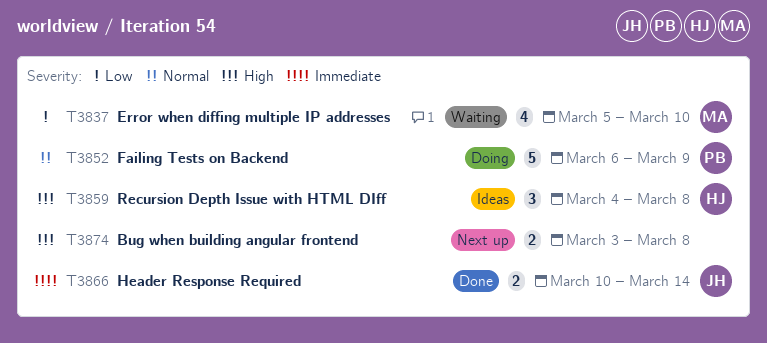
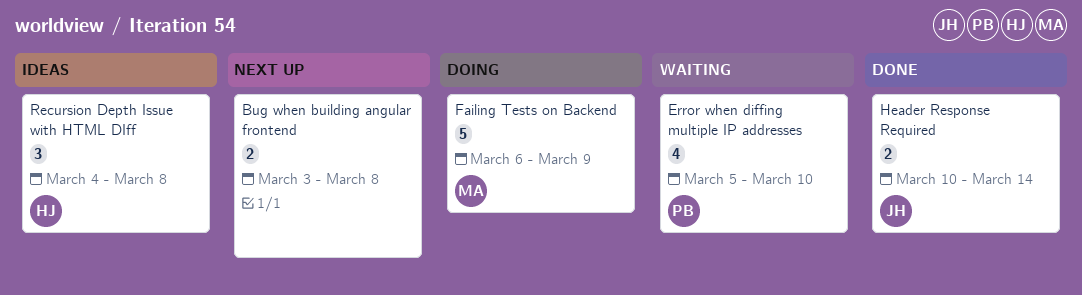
Error when diffing multiple IP addresses, owner: MA -> PB
Failing Tests on Backend, owner: PB -> MA

